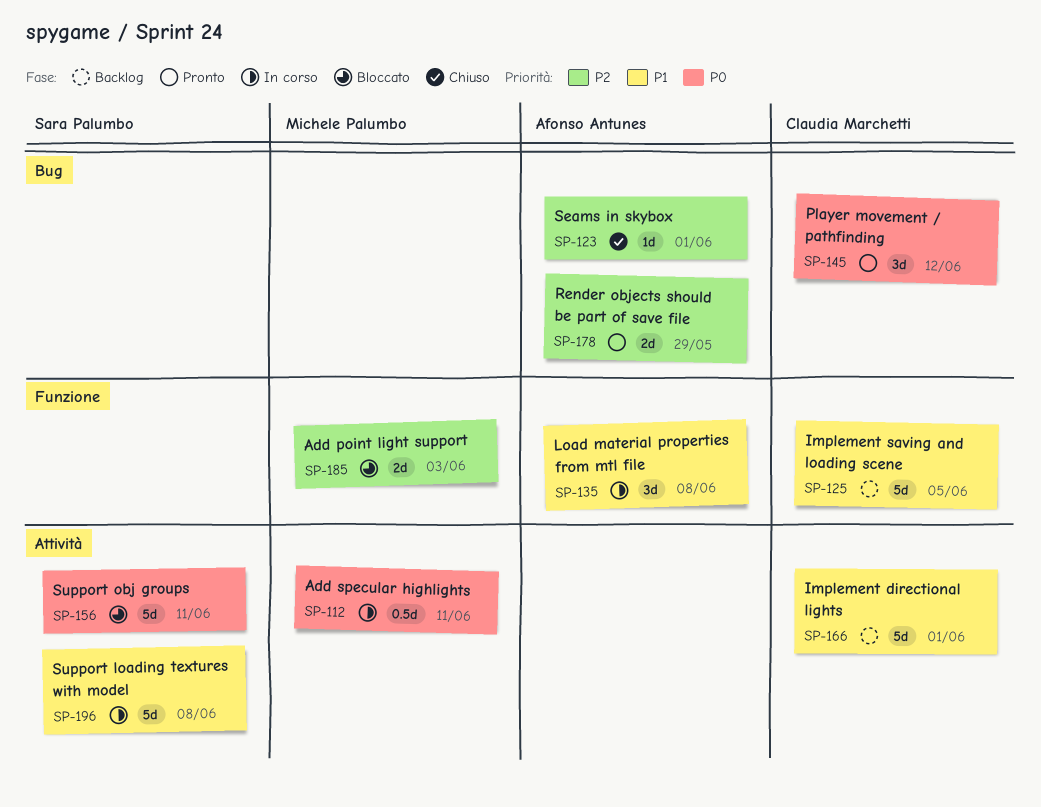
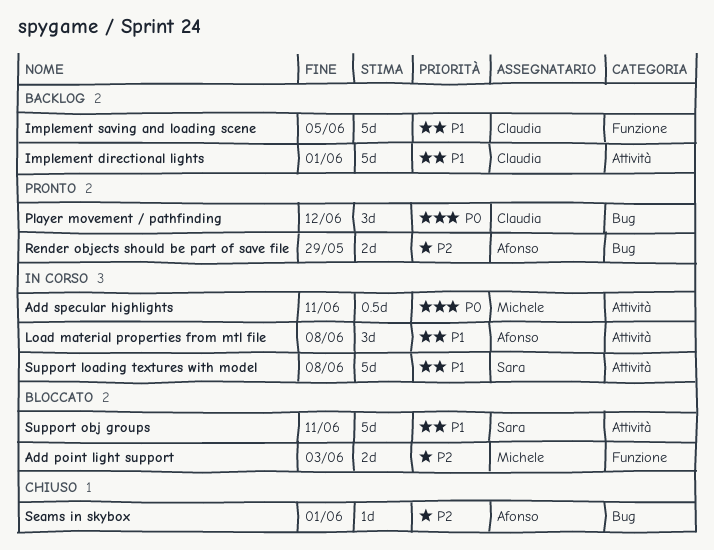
Load material properties from mtl file, label: Funzione -> Attività
Support obj groups, priority: P0 -> P1

